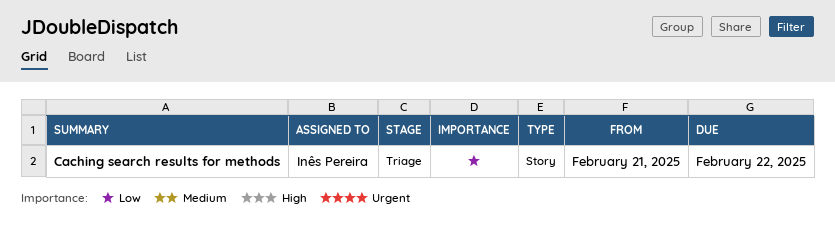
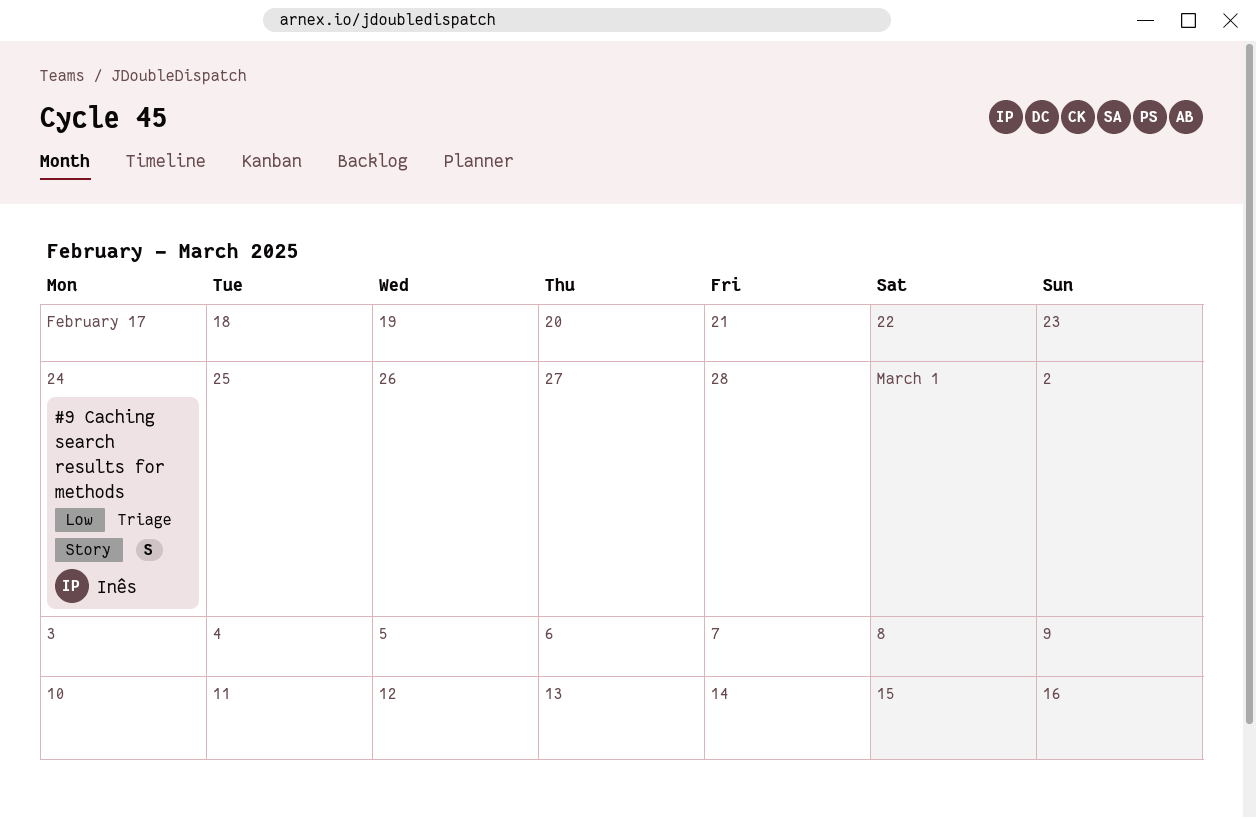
Caching search results for methods, due: Feb 22 -> Feb 24

